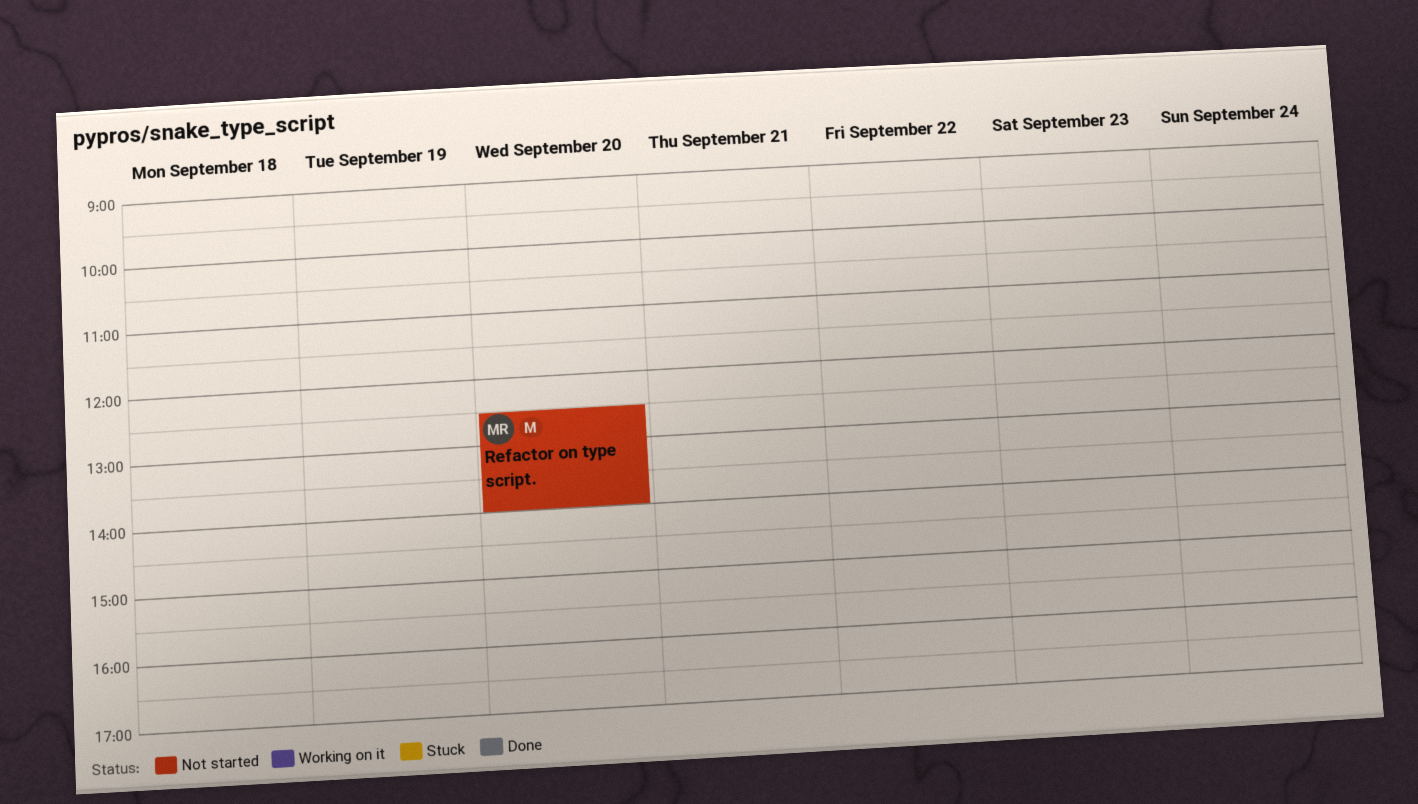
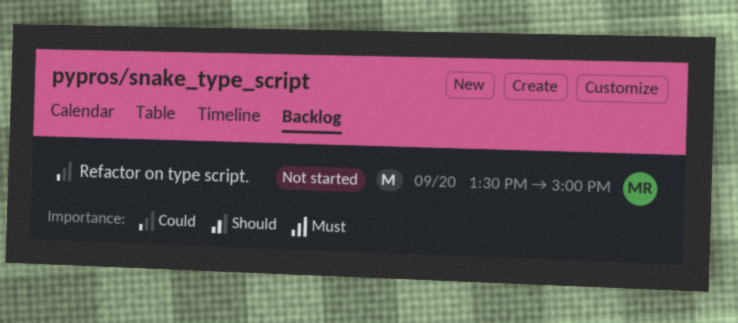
Refactor on type script., begins: 12:30 -> 13:30
Refactor on type script., ends: 14:00 -> 15:00

